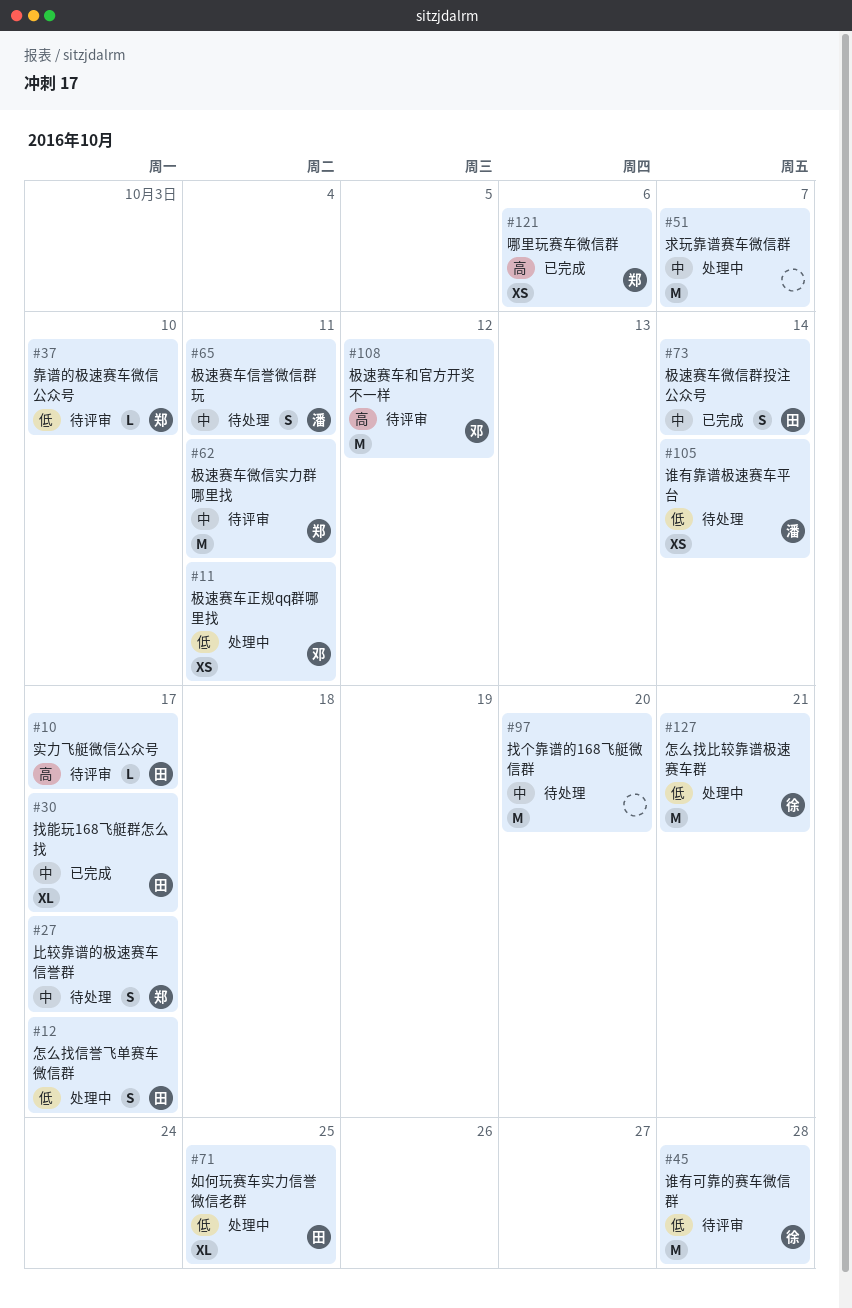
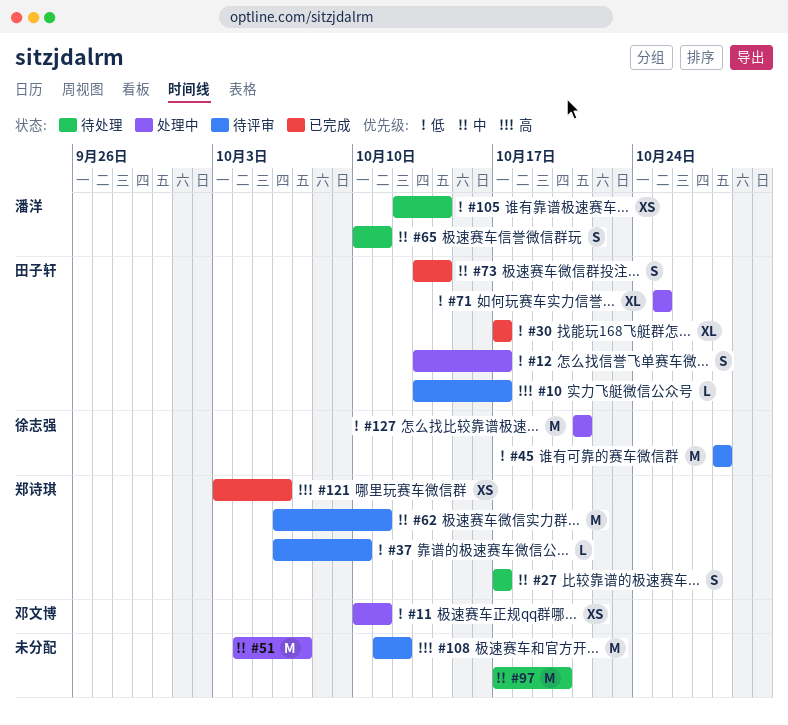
#30, priority: 中 -> 低
#108, owner: 邓文博 -> none

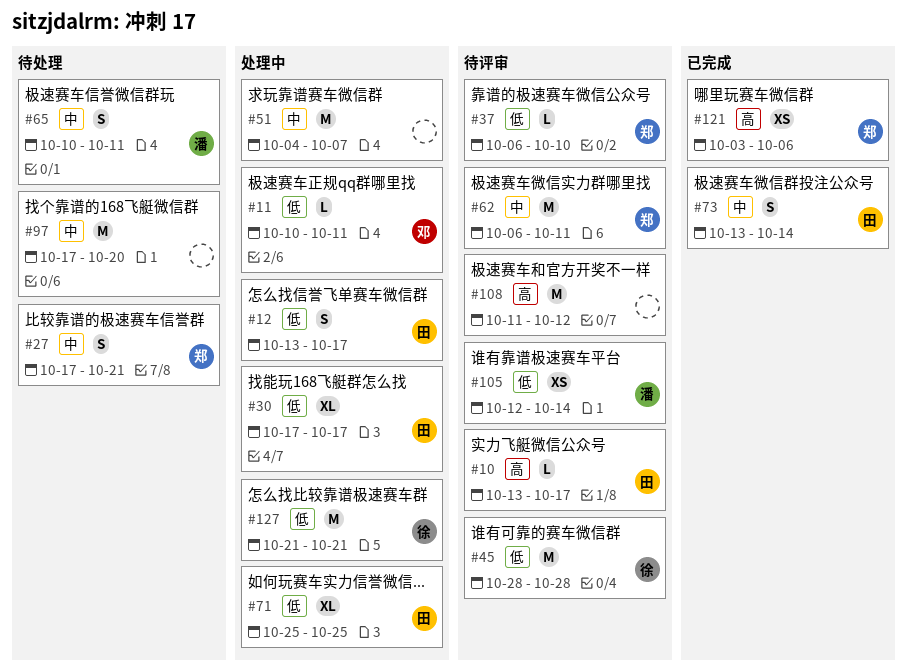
#11, estimate: XS -> L
#27, due: Oct 17 -> Oct 21
#30, status: 已完成 -> 处理中
#105, status: 待处理 -> 待评审

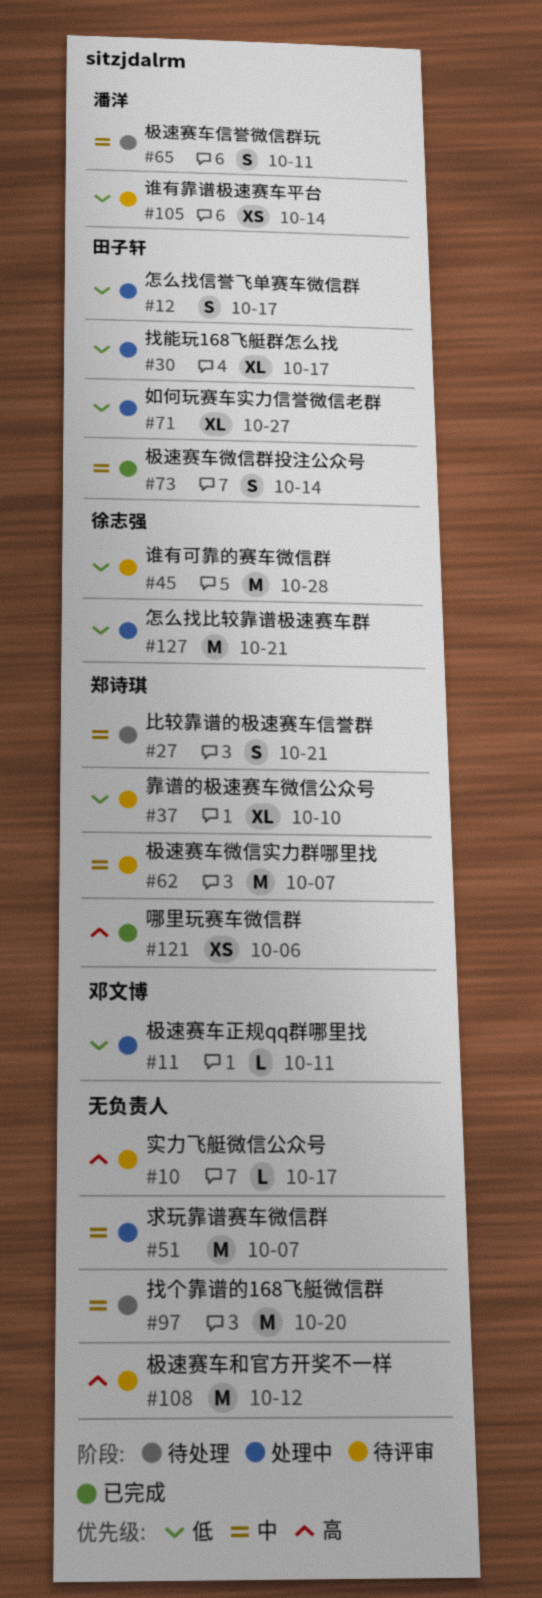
#10, owner: 田子轩 -> none
#37, estimate: L -> XL
#62, due: Oct 11 -> Oct 7
#71, due: Oct 25 -> Oct 27

